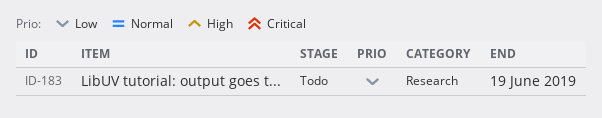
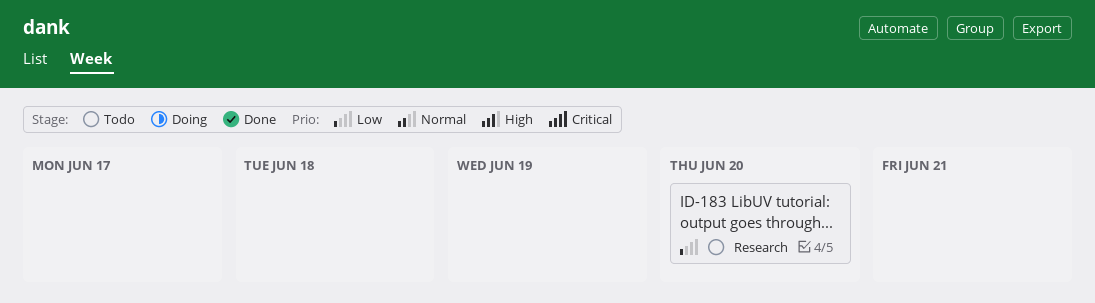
ID-183, due: Jun 19 -> Jun 20

